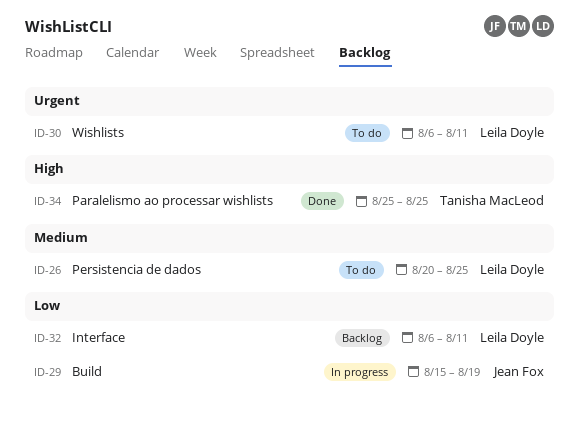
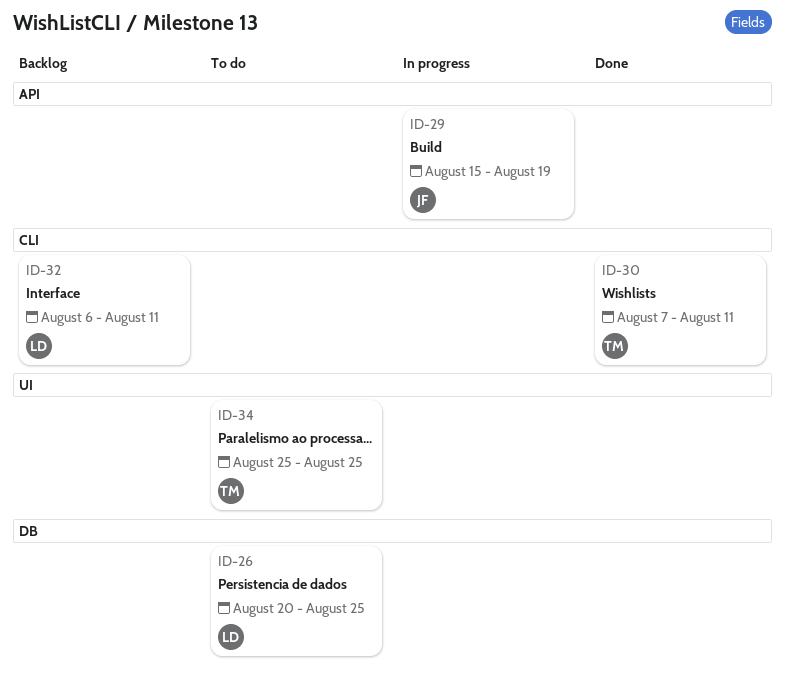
ID-30, status: To do -> Done
ID-30, owner: Leila Doyle -> Tanisha MacLeod
ID-30, start: Aug 6 -> Aug 7
ID-34, status: Done -> To do

